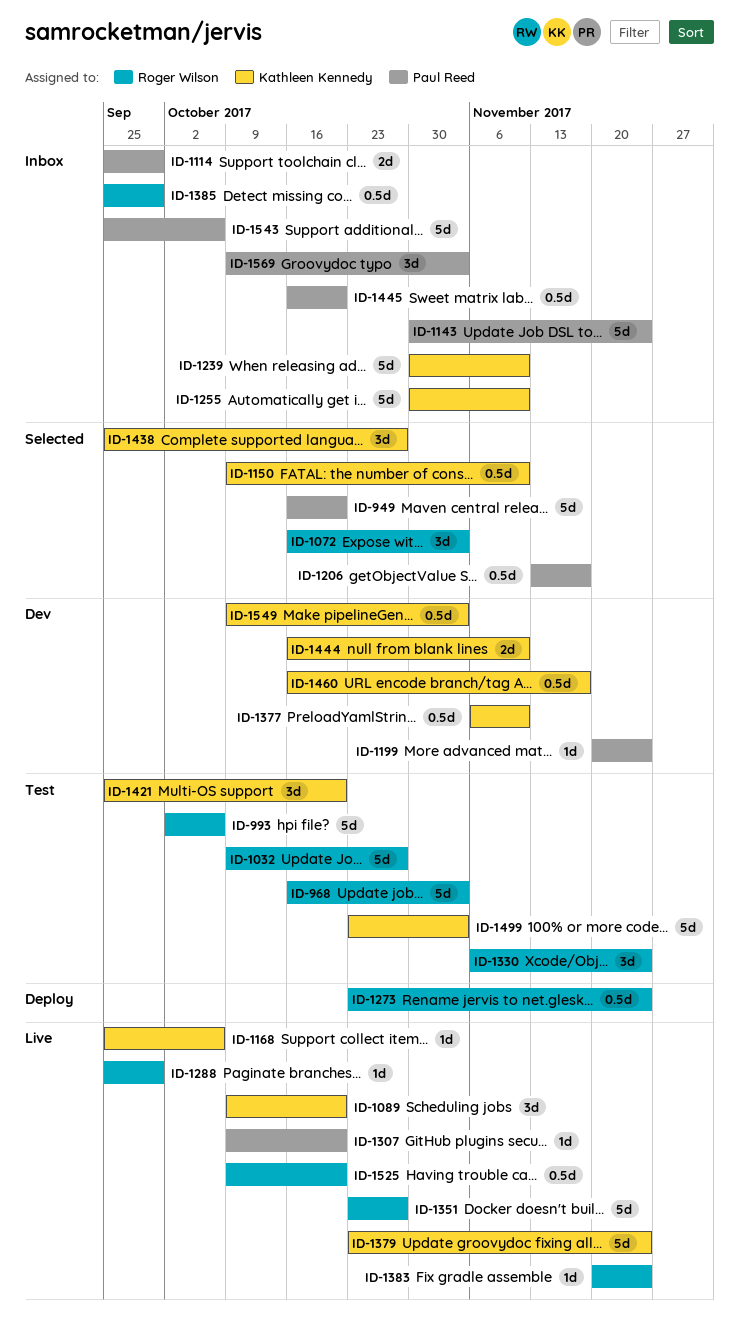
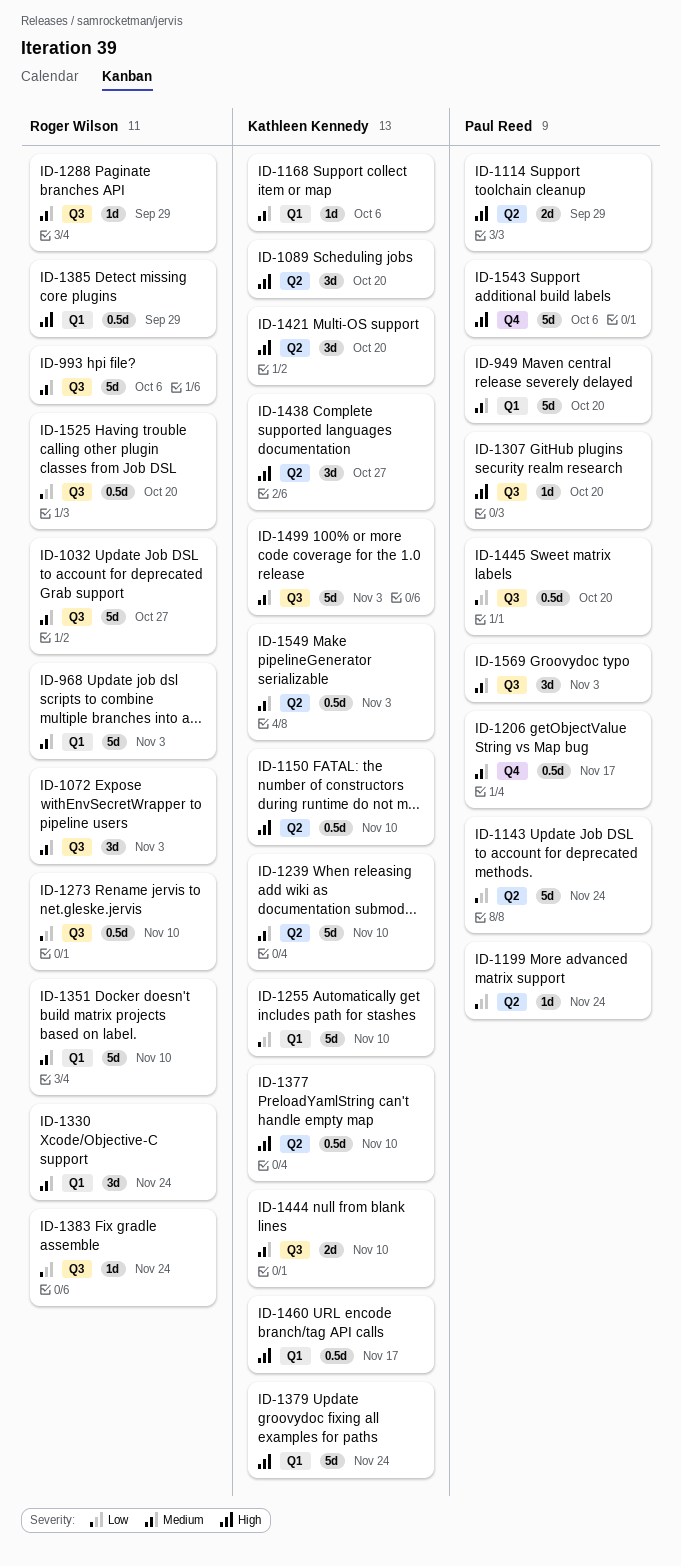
ID-1273, due: Nov 24 -> Nov 10
ID-1351, due: Oct 27 -> Nov 10

